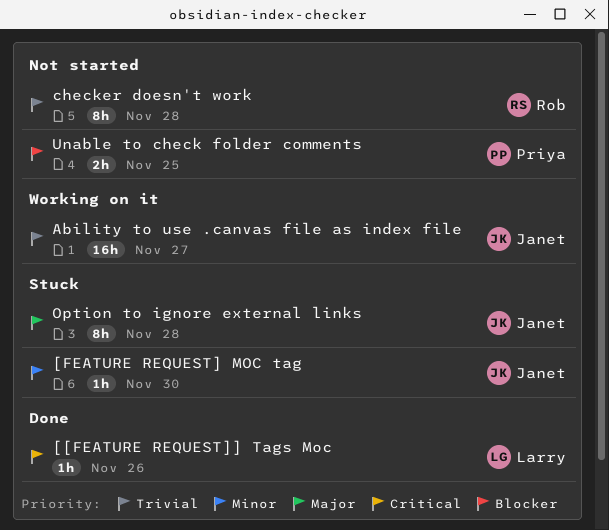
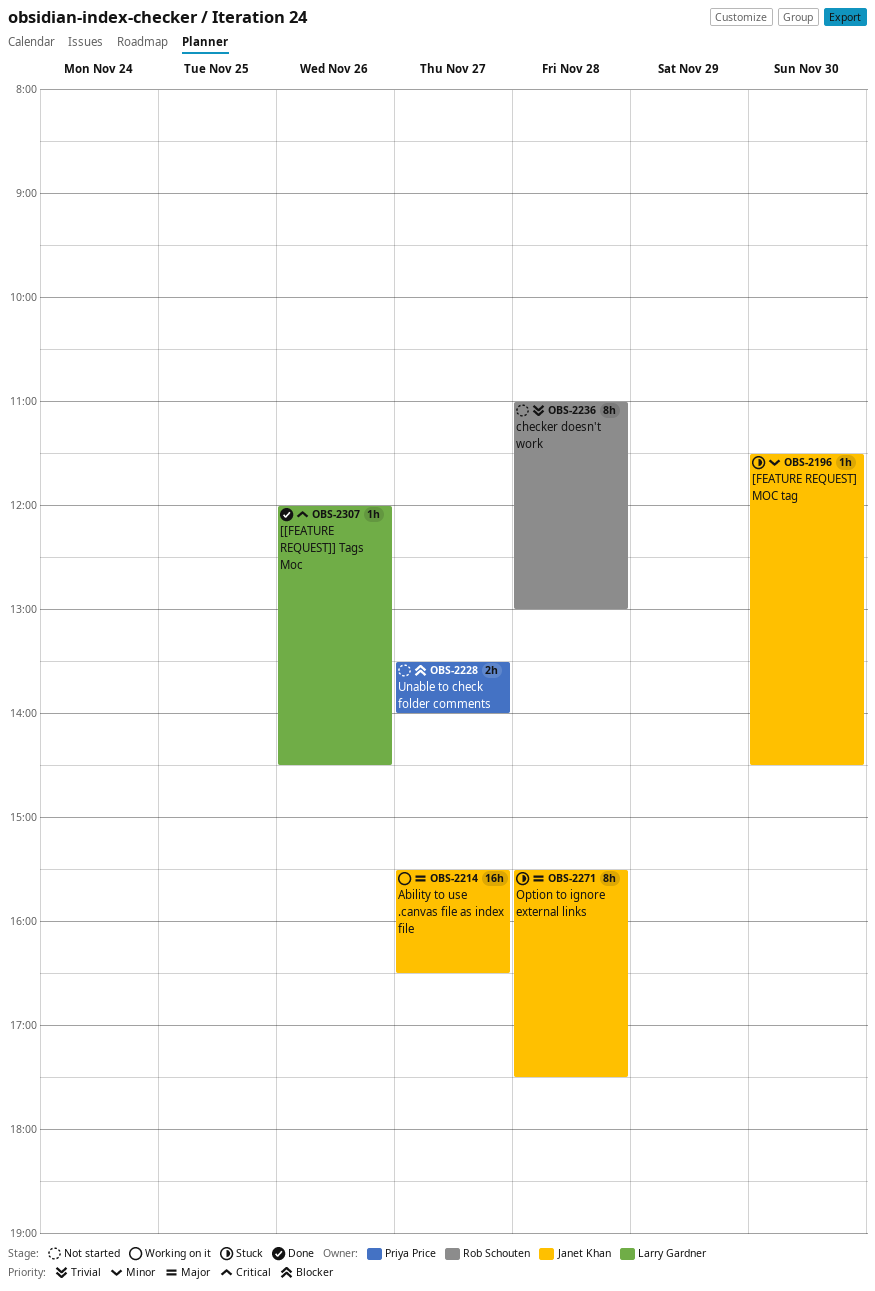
Ability to use .canvas file as index file, priority: Trivial -> Major
Unable to check folder comments, day: Nov 25 -> Nov 27

